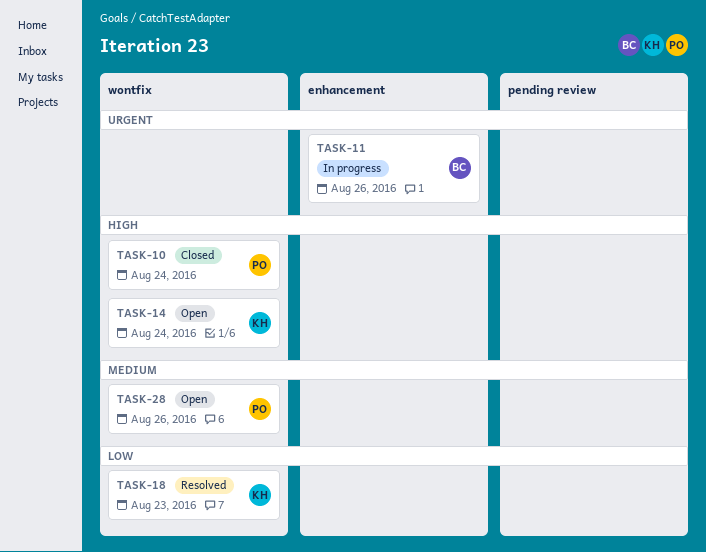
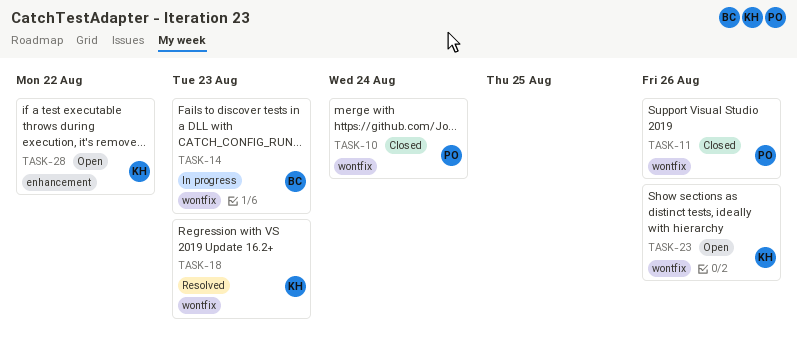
TASK-11, status: In progress -> Closed
TASK-11, owner: BC -> PO
TASK-11, label: enhancement -> wontfix
TASK-14, status: Open -> In progress
TASK-14, owner: KH -> BC
TASK-14, due: Aug 24 -> Aug 23
TASK-23: none -> present
TASK-28, owner: PO -> KH
TASK-28, label: wontfix -> enhancement
TASK-28, due: Aug 26 -> Aug 22

